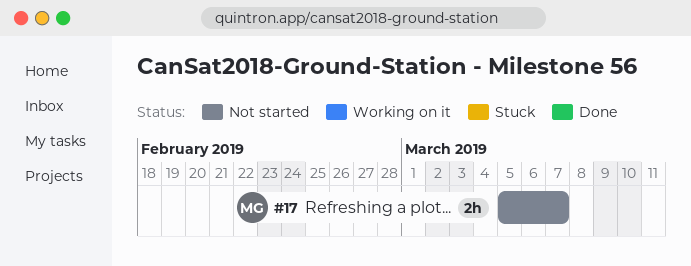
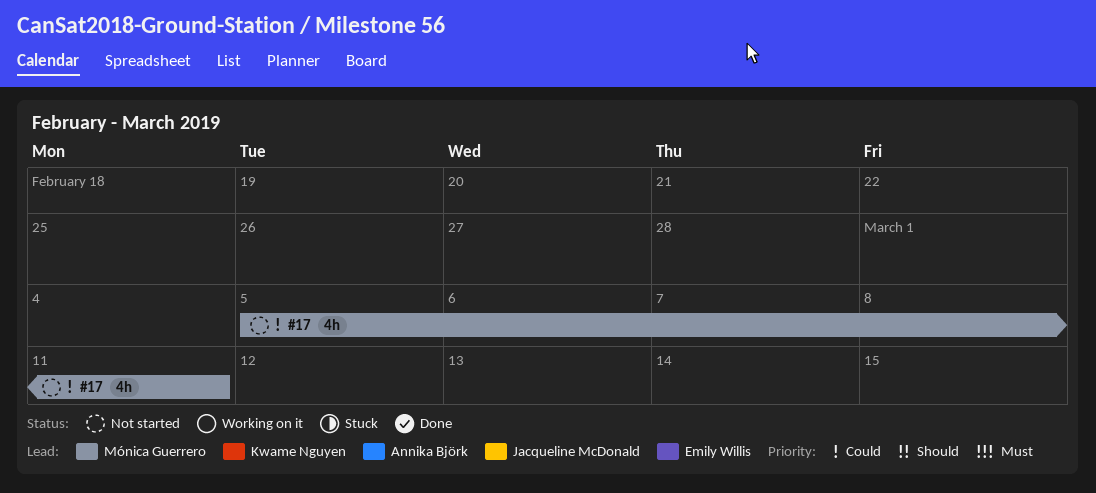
#17, estimate: 2h -> 4h
#17, due: Mar 7 -> Mar 11

